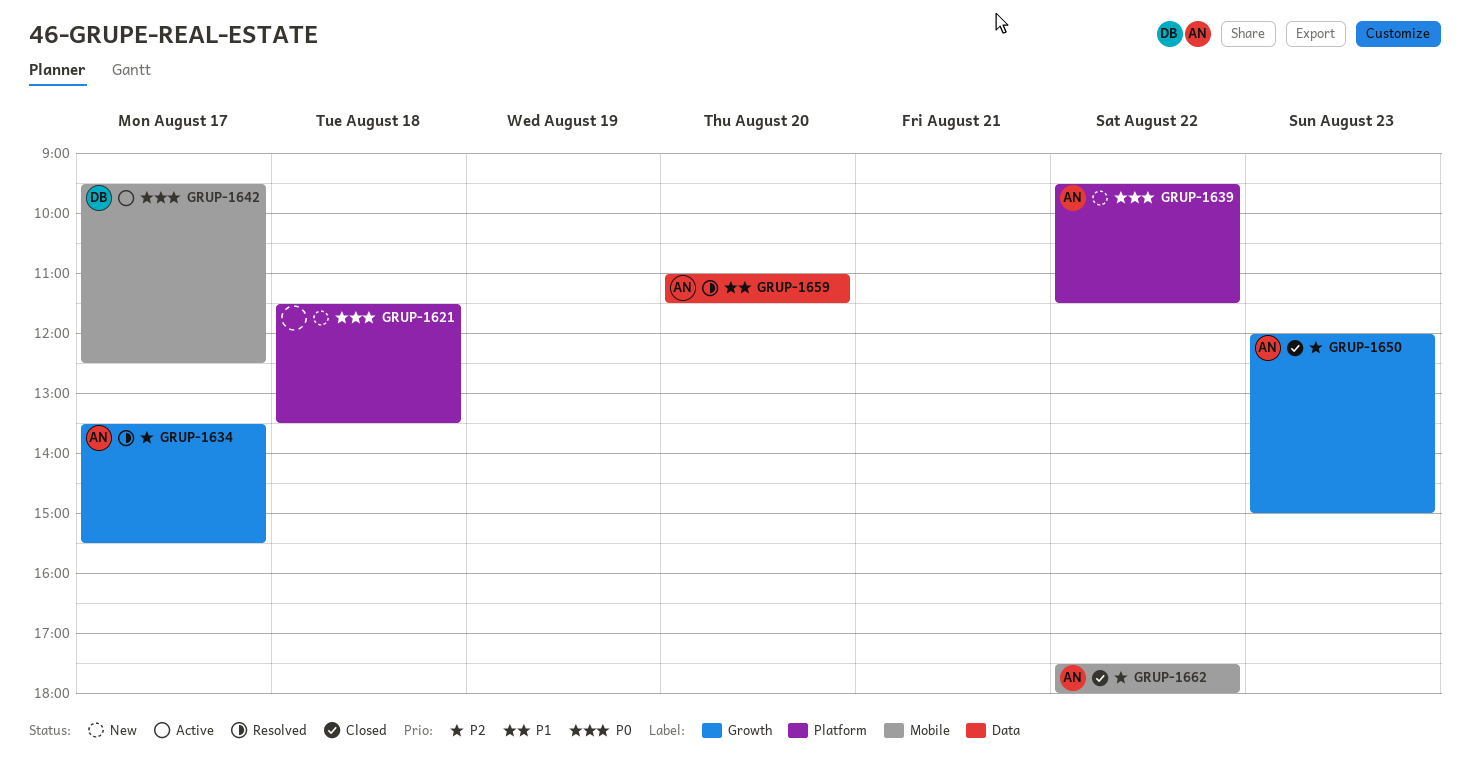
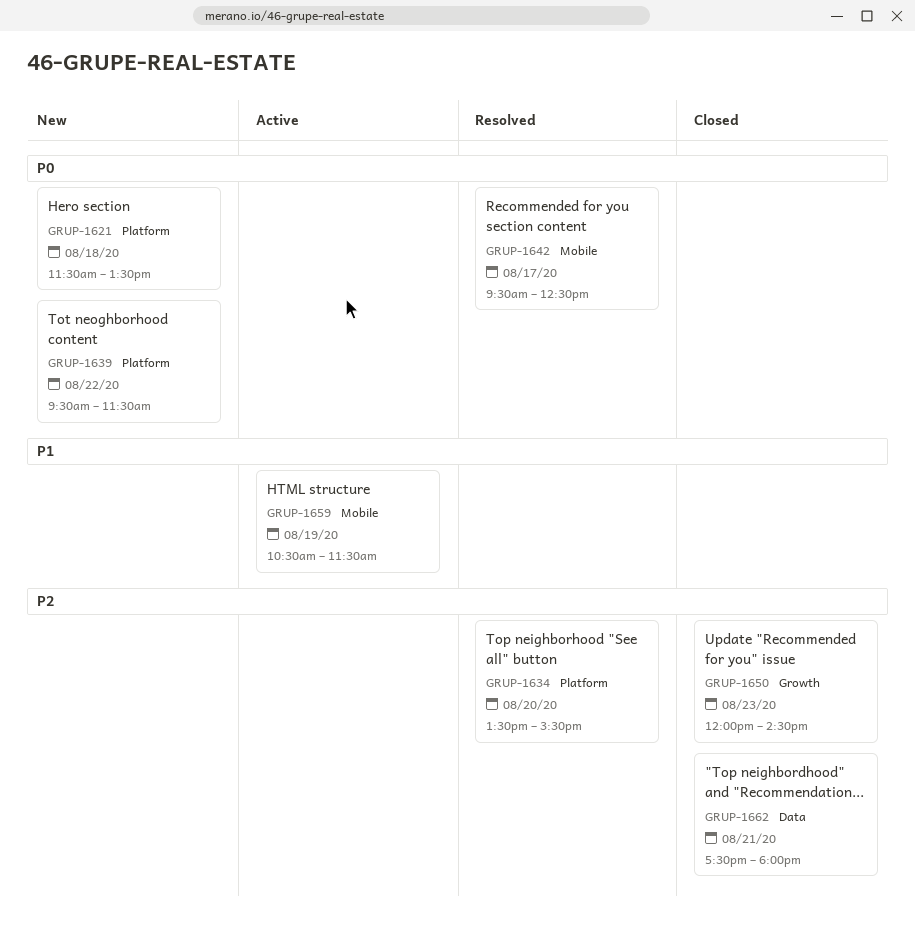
GRUP-1634, label: Growth -> Platform
GRUP-1634, day: Aug 17 -> Aug 20
GRUP-1642, status: Active -> Resolved
GRUP-1650, ends: 15:00 -> 14:30
GRUP-1659, status: Resolved -> Active
GRUP-1659, label: Data -> Mobile
GRUP-1659, day: Aug 20 -> Aug 19
GRUP-1659, begins: 11:00 -> 10:30
GRUP-1662, label: Mobile -> Data
GRUP-1662, day: Aug 22 -> Aug 21

